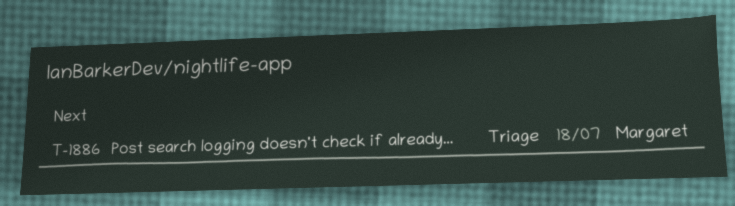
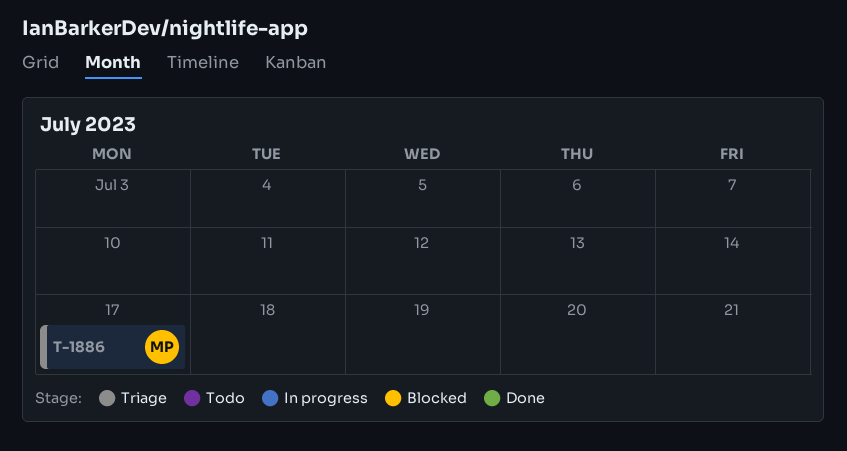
T-1886, due: Jul 18 -> Jul 17

